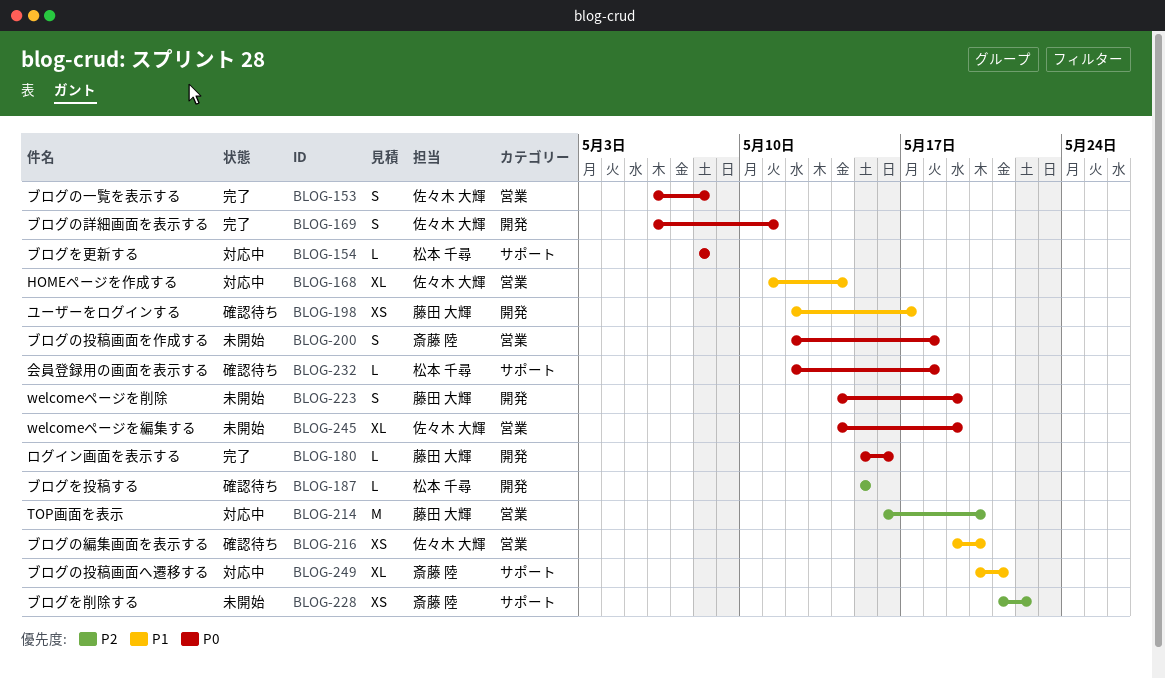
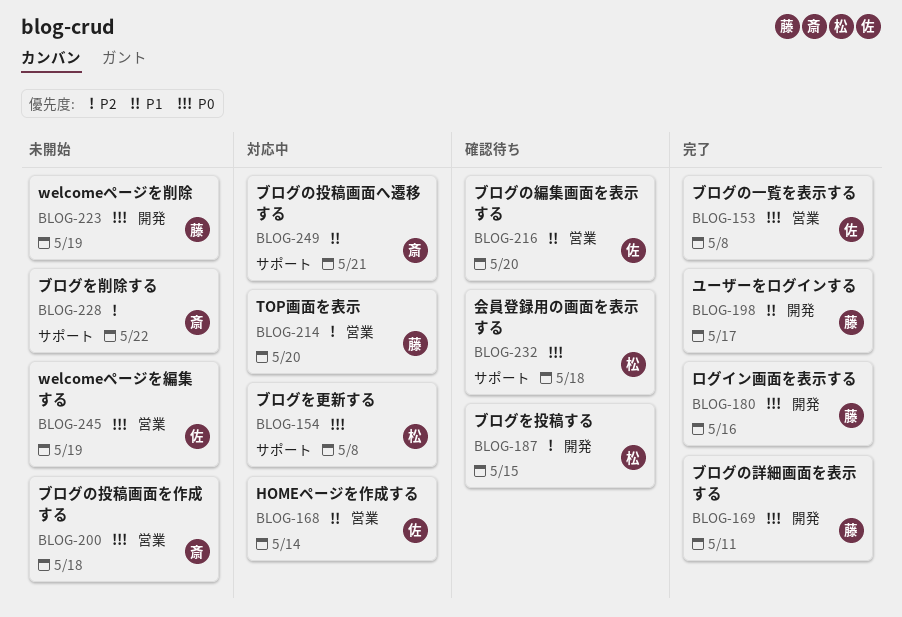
BLOG-169, owner: 佐々木 大輝 -> 藤田 大輝
BLOG-198, status: 確認待ち -> 完了

